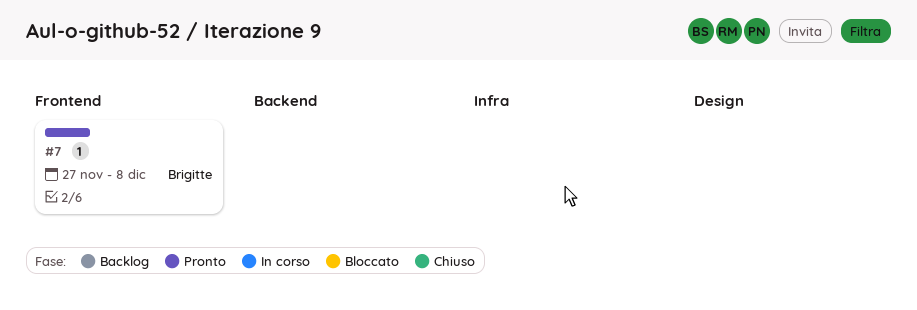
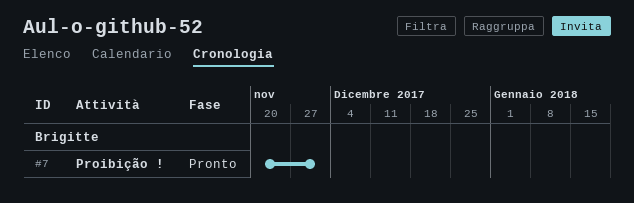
#7, start: Nov 27 -> Nov 20
#7, due: Dec 8 -> Dec 1

